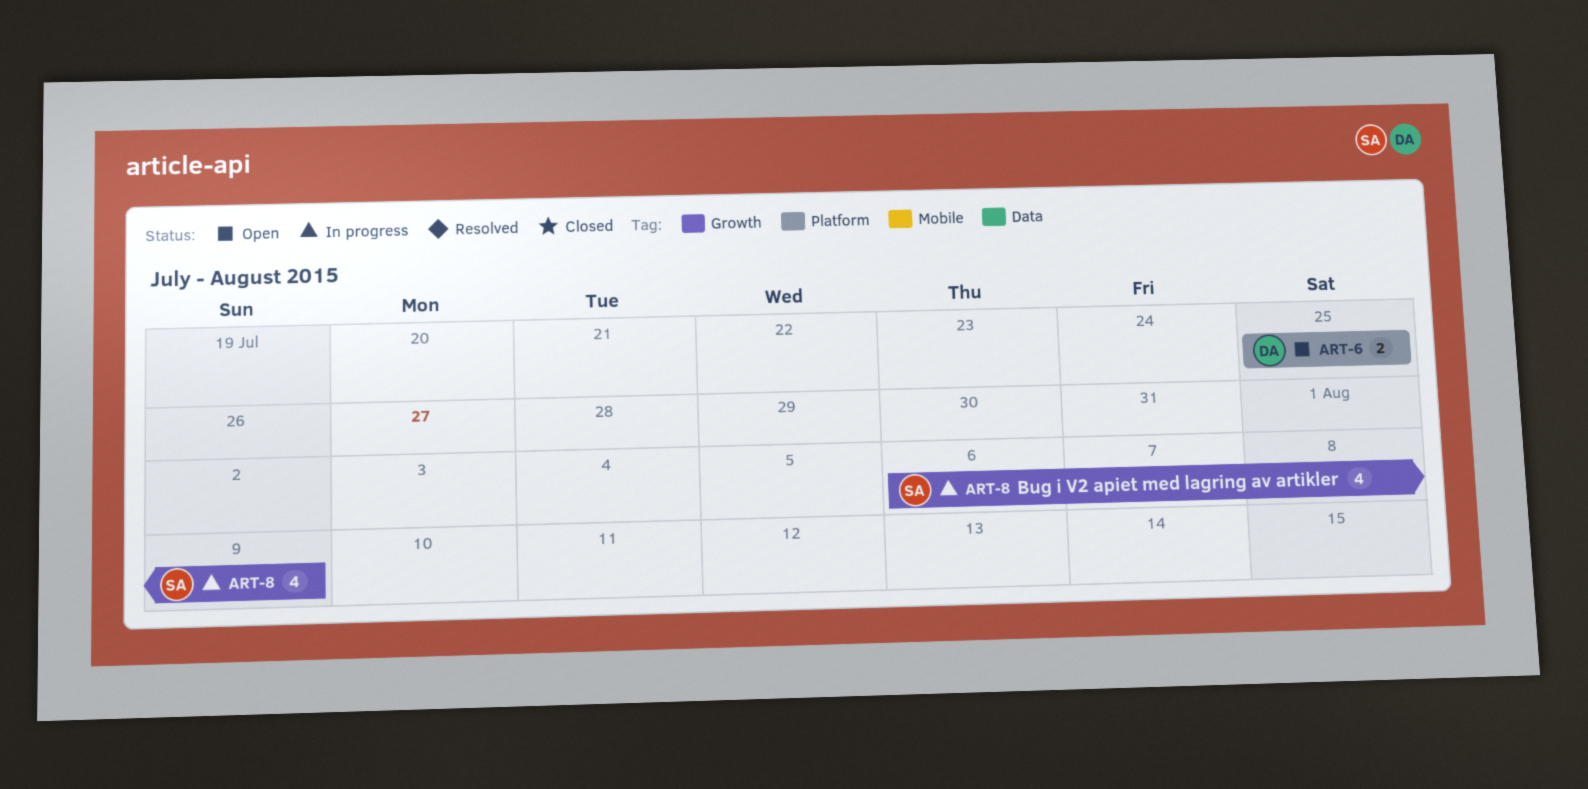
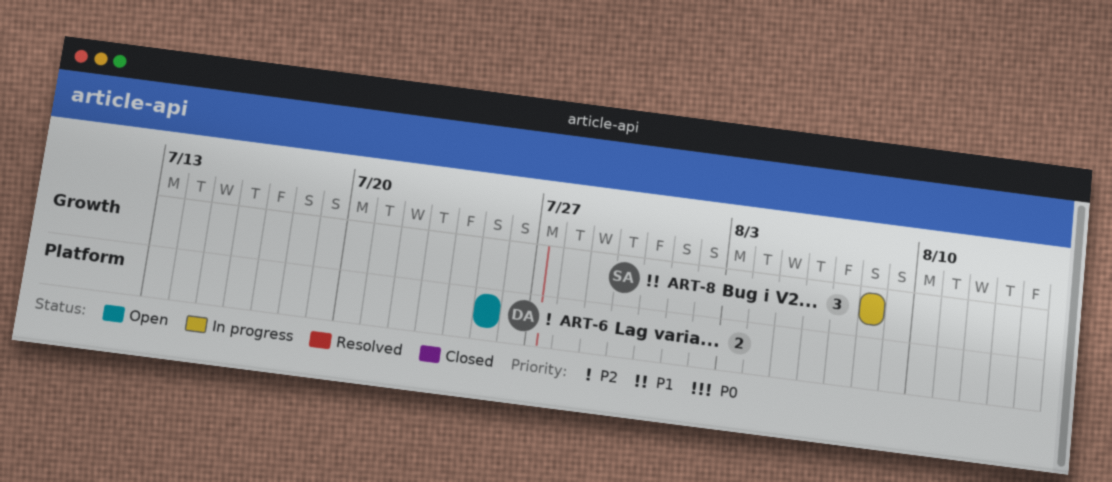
ART-8, estimate: 4 -> 3
ART-8, start: Aug 6 -> Aug 8
ART-8, due: Aug 9 -> Aug 8

